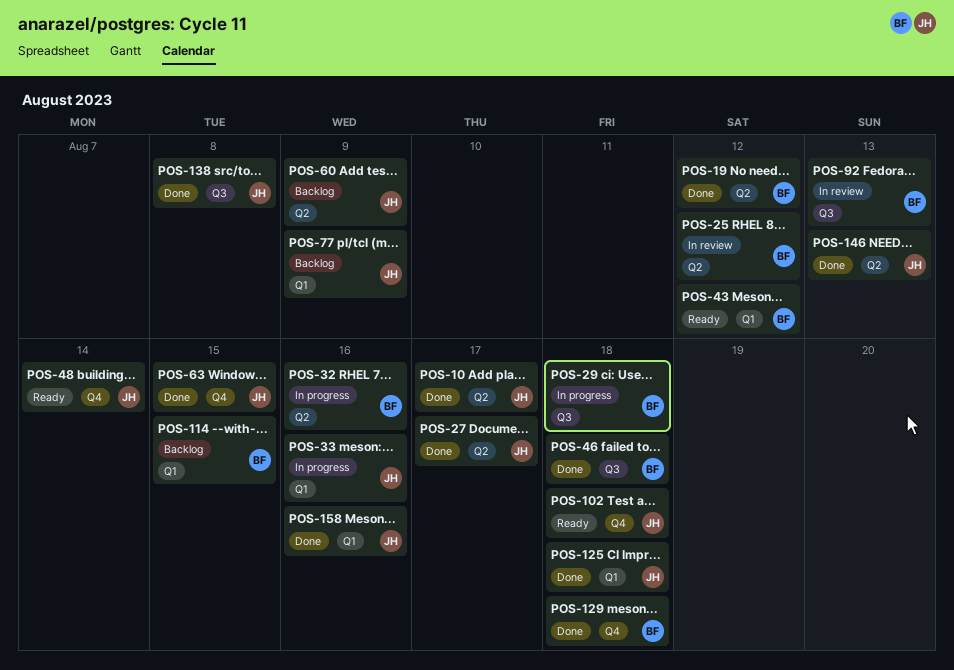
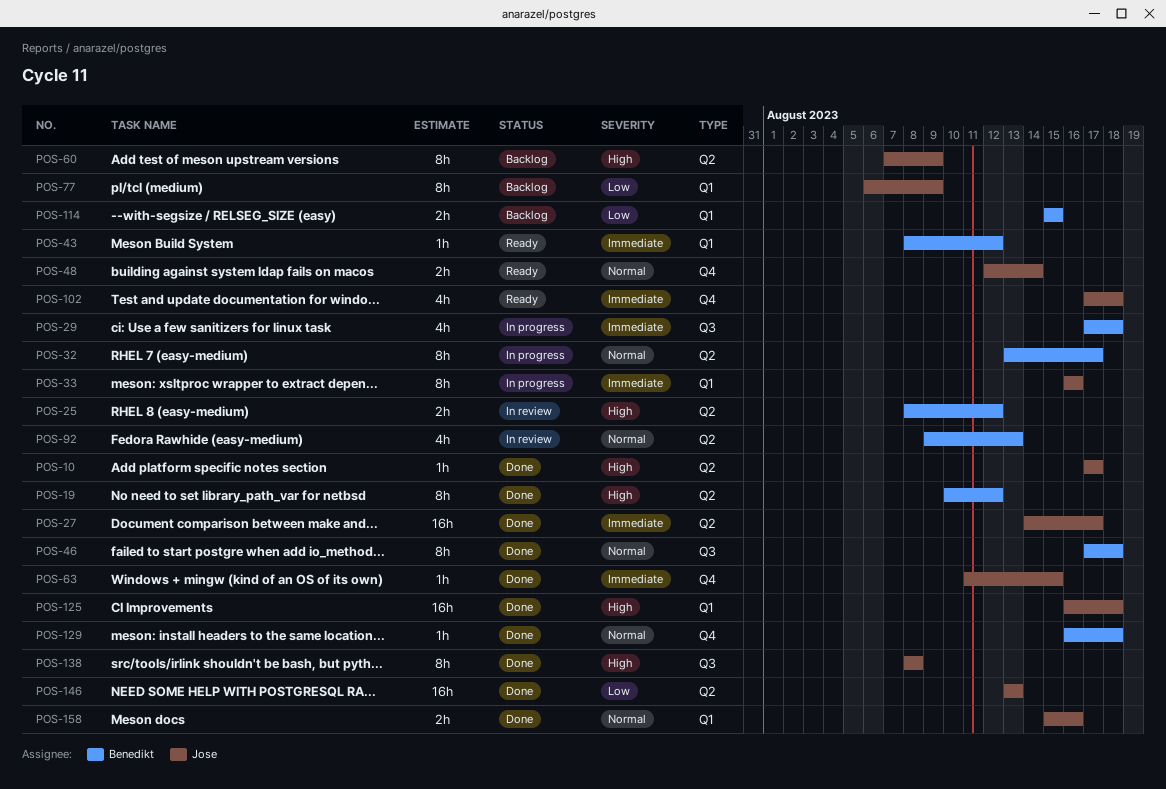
POS-32, due: Aug 16 -> Aug 17
POS-92, label: Q3 -> Q2

